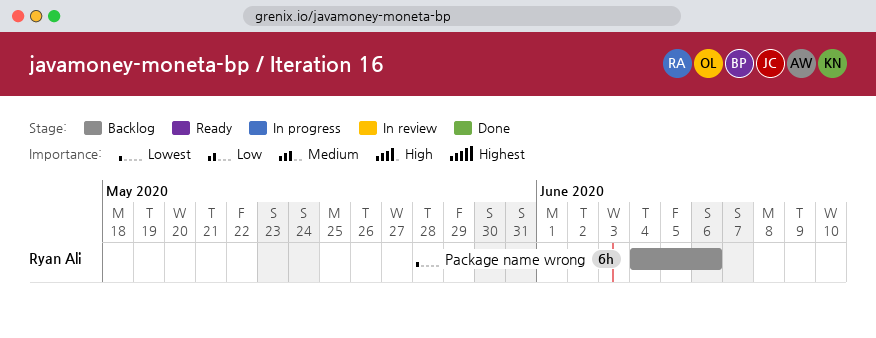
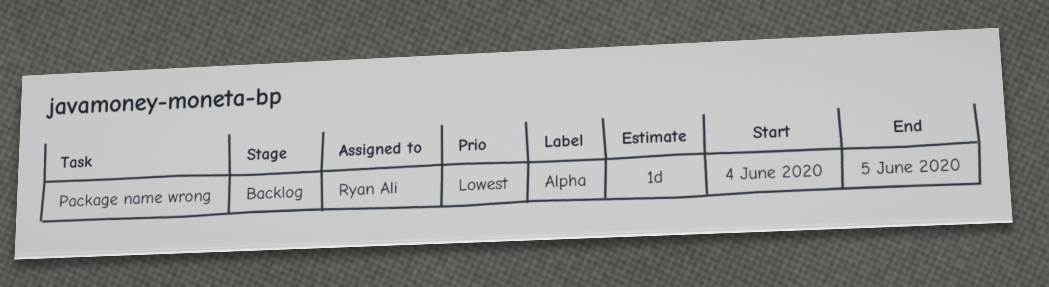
Package name wrong, estimate: 6h -> 1d
Package name wrong, due: Jun 6 -> Jun 5

